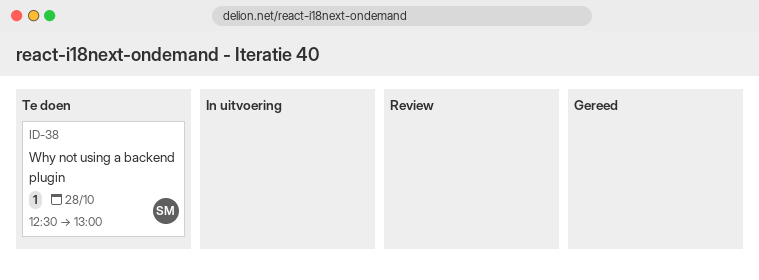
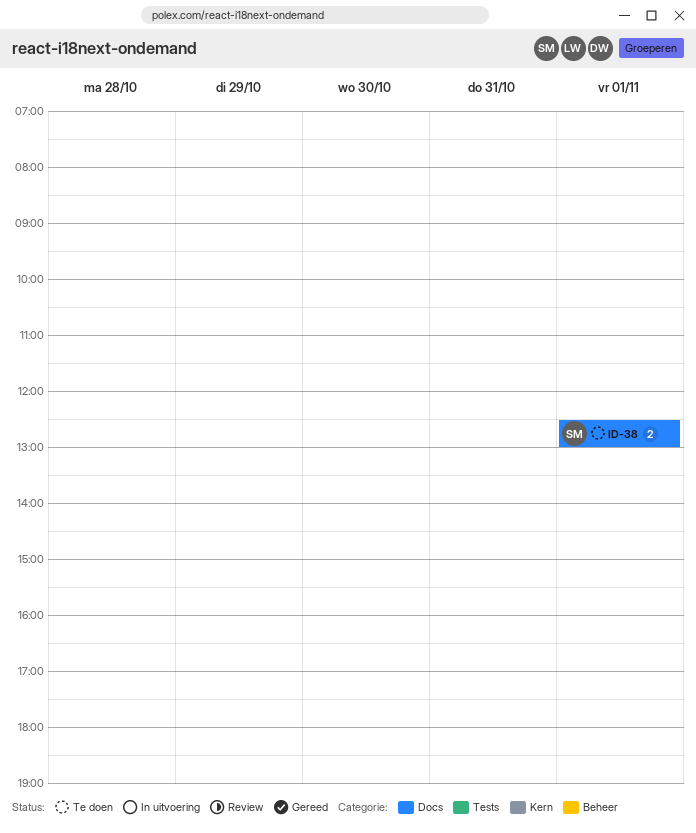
ID-38, estimate: 1 -> 2
ID-38, day: Oct 28 -> Nov 1

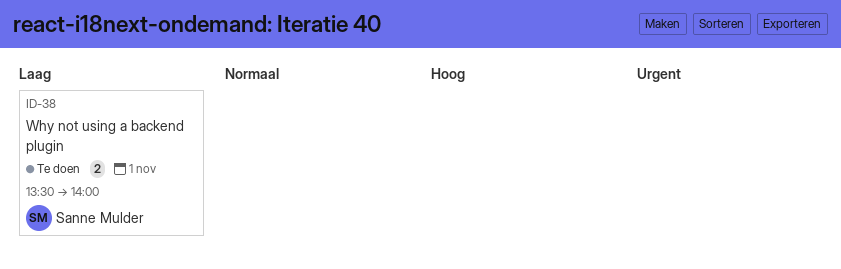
ID-38, begins: 12:30 -> 13:30
ID-38, ends: 13:00 -> 14:00

